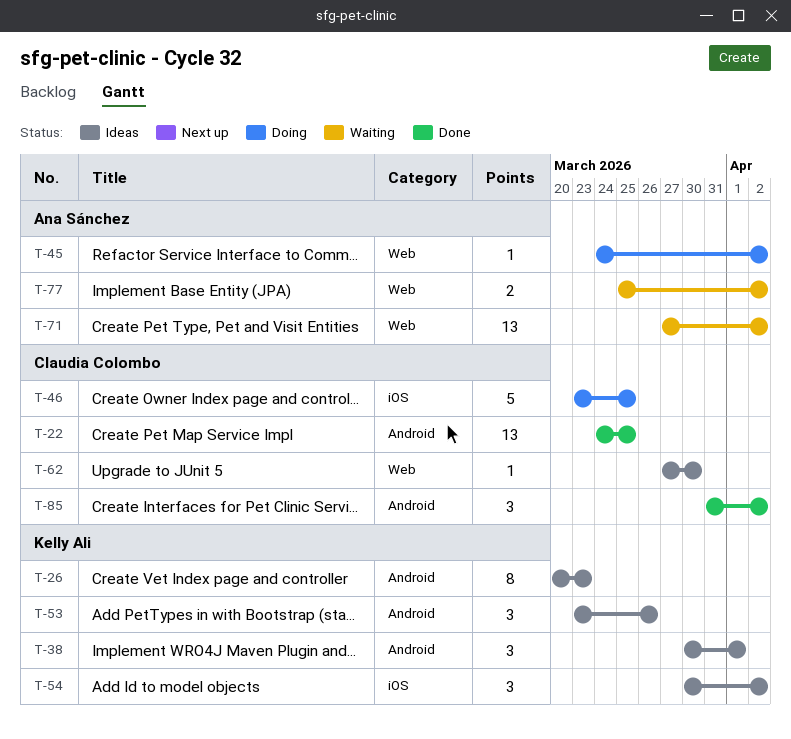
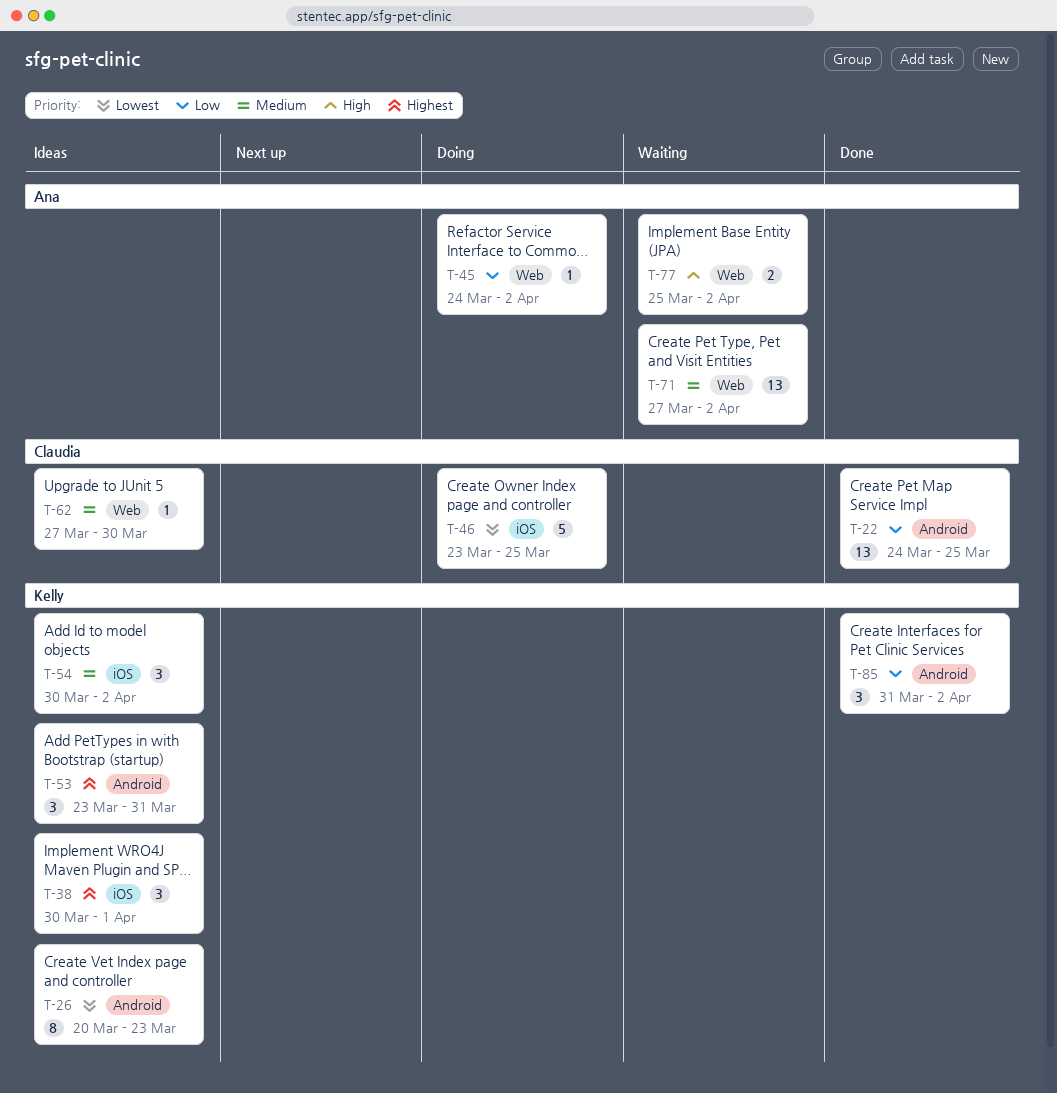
T-38, label: Android -> iOS
T-53, due: Mar 26 -> Mar 31
T-85, owner: Claudia Colombo -> Kelly Ali

